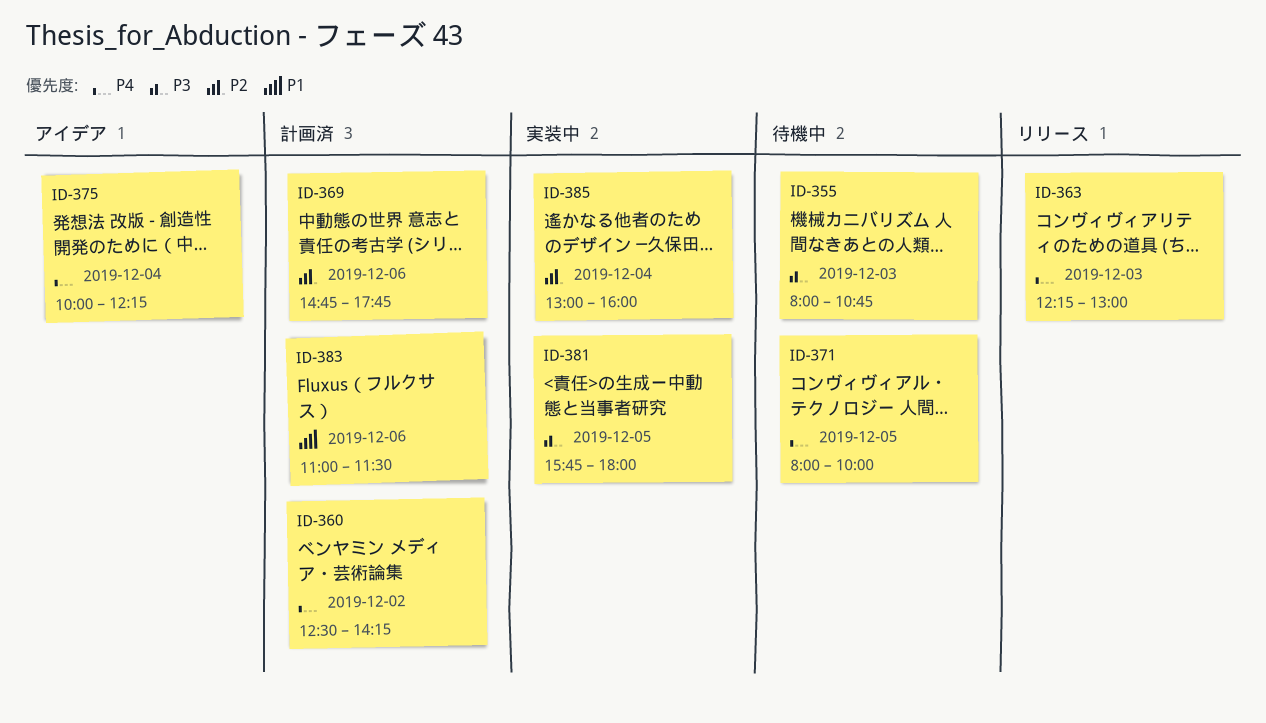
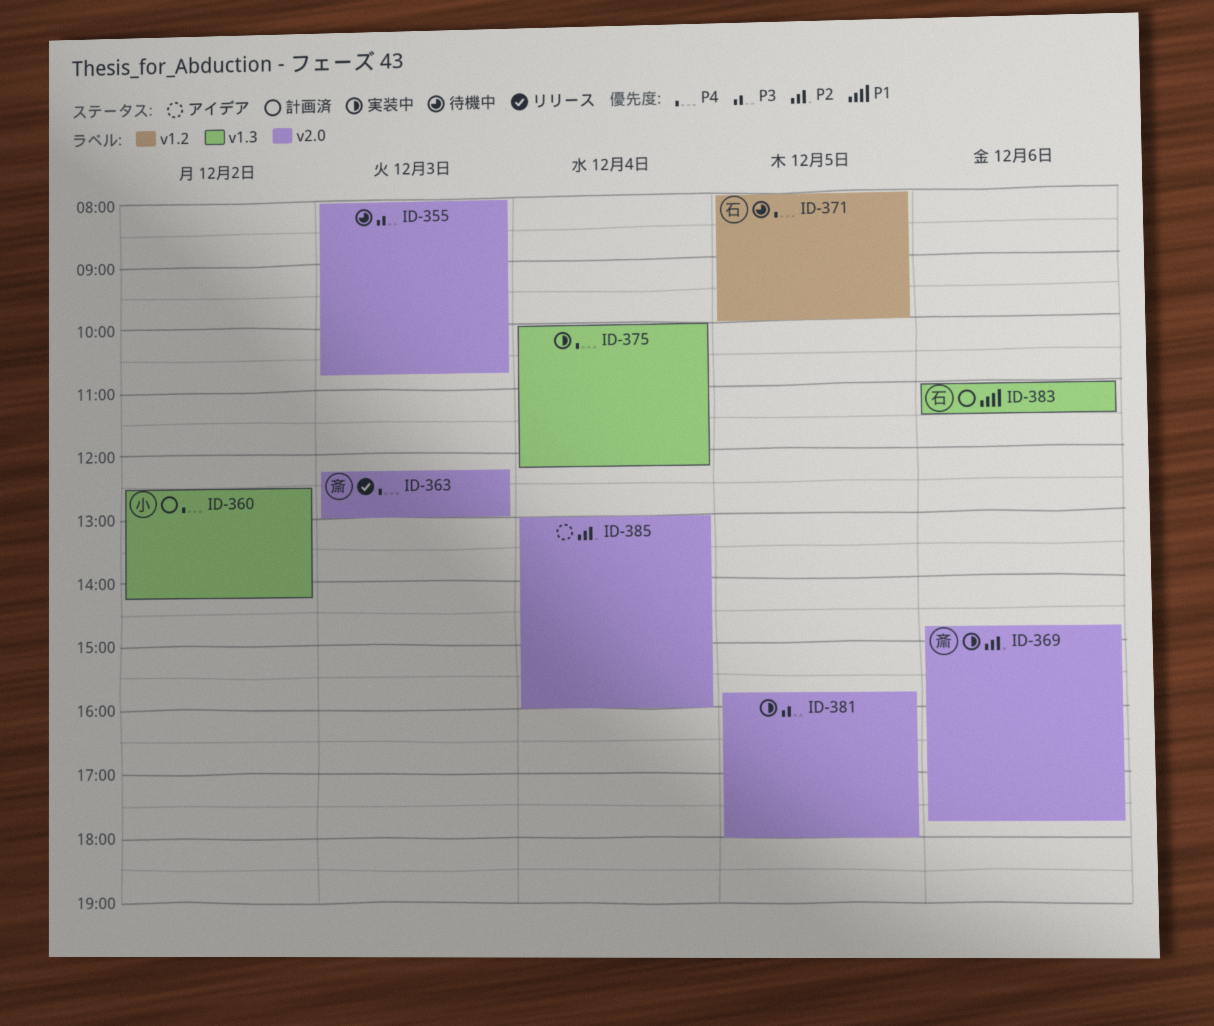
ID-369, status: 計画済 -> 実装中
ID-375, status: アイデア -> 実装中
ID-385, status: 実装中 -> アイデア

